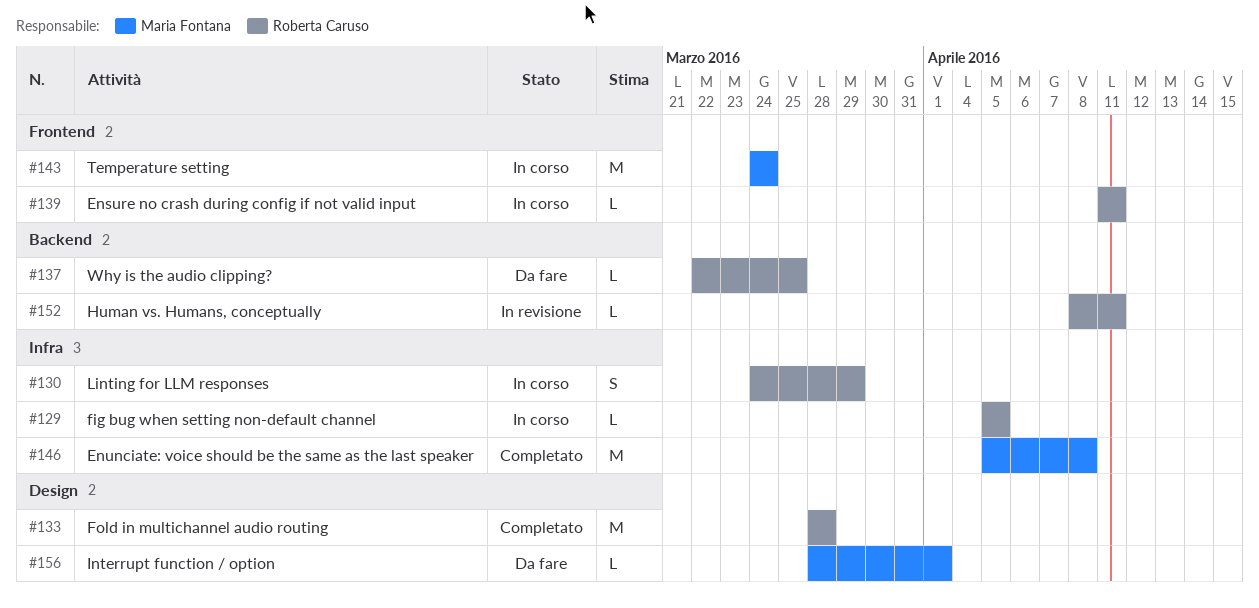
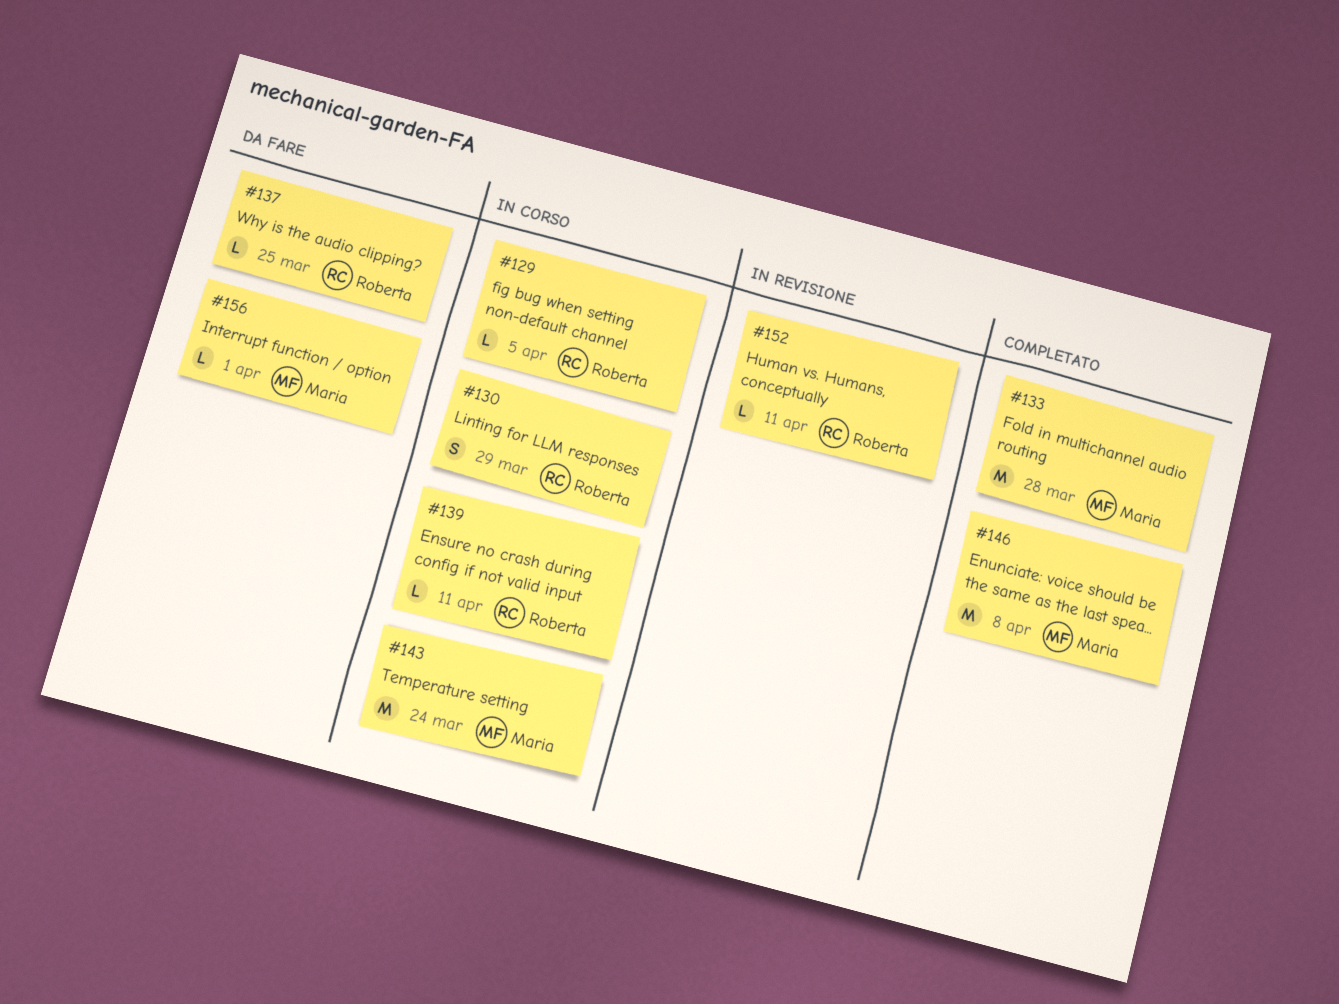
#133, owner: Roberta Caruso -> Maria Fontana

